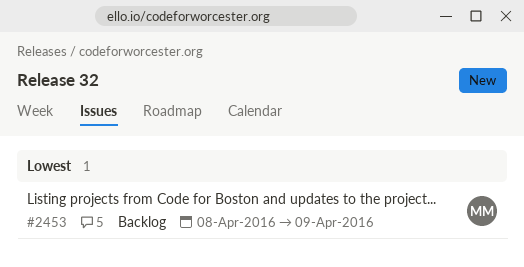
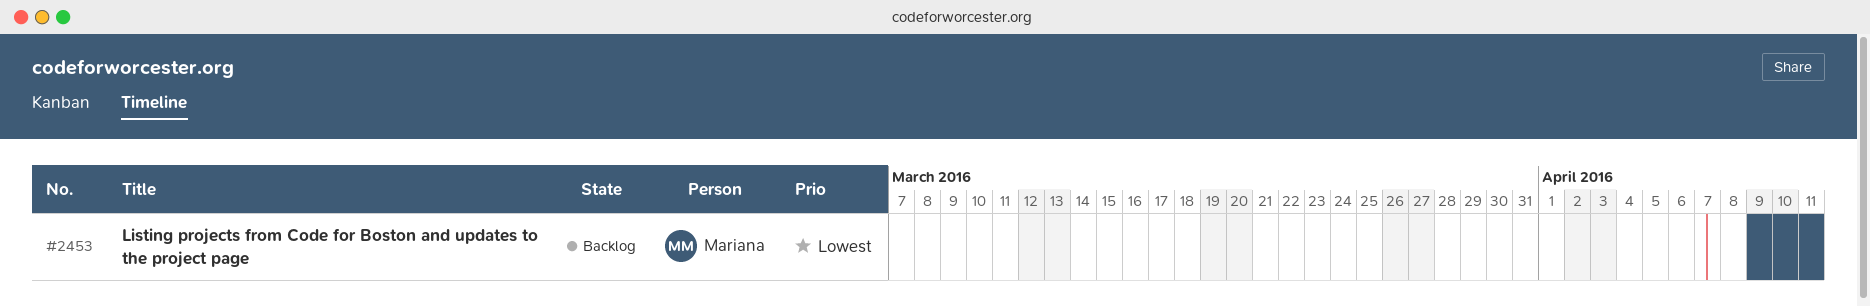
#2453, start: Apr 8 -> Apr 9
#2453, due: Apr 9 -> Apr 11

